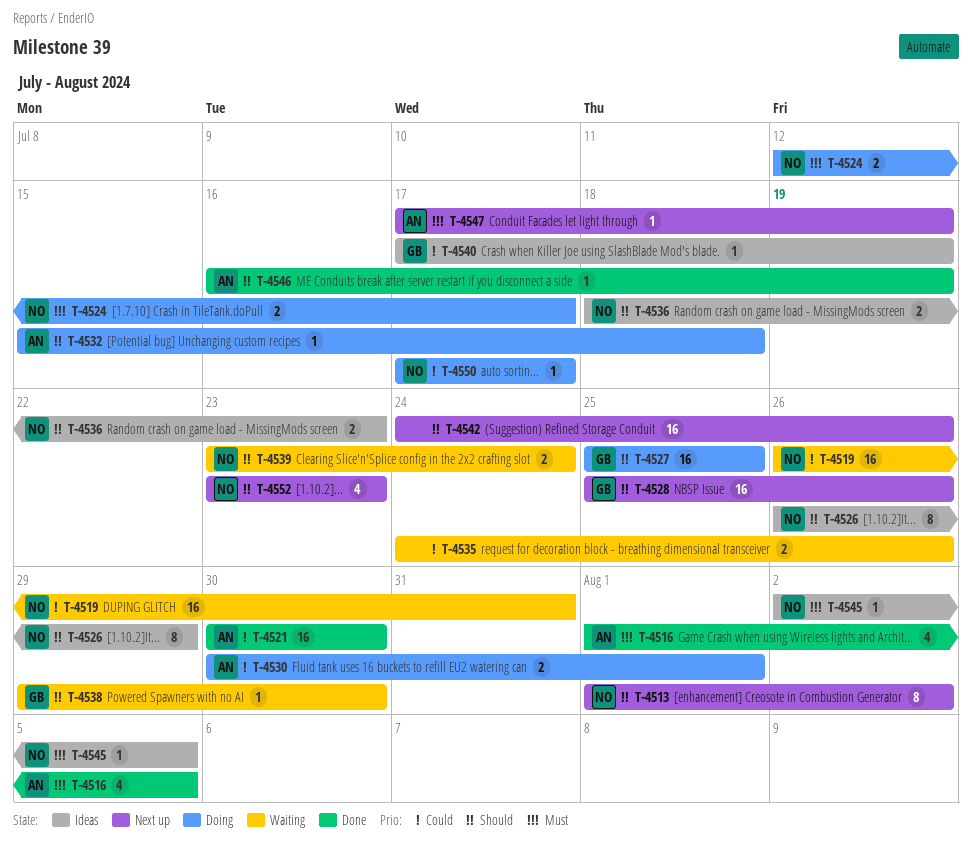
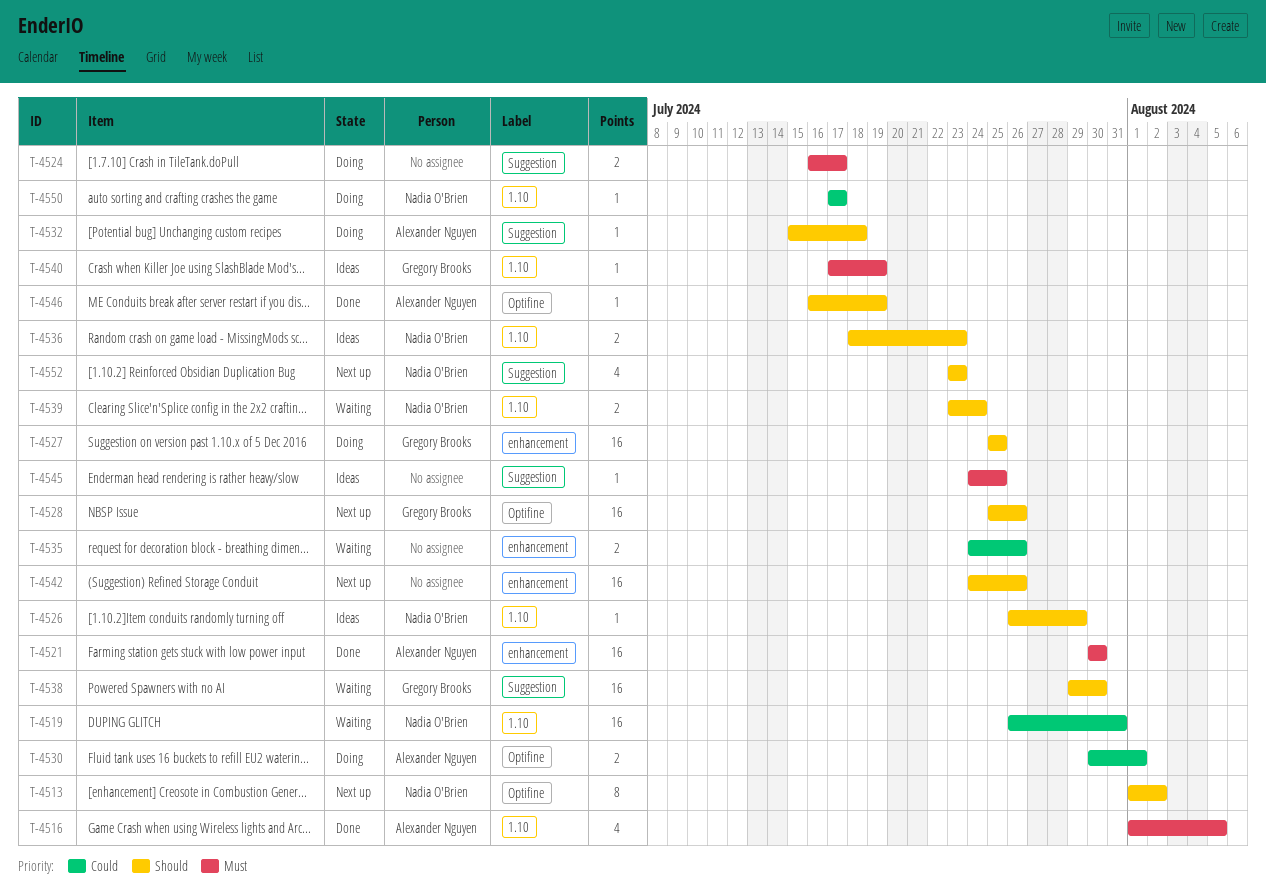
T-4521, priority: Could -> Must
T-4524, owner: Nadia O'Brien -> none
T-4524, start: Jul 12 -> Jul 16
T-4526, estimate: 8 -> 1
T-4538, estimate: 1 -> 16
T-4540, priority: Could -> Must
T-4545, owner: Nadia O'Brien -> none
T-4545, start: Aug 2 -> Jul 24
T-4545, due: Aug 5 -> Jul 25
T-4547: present -> none

